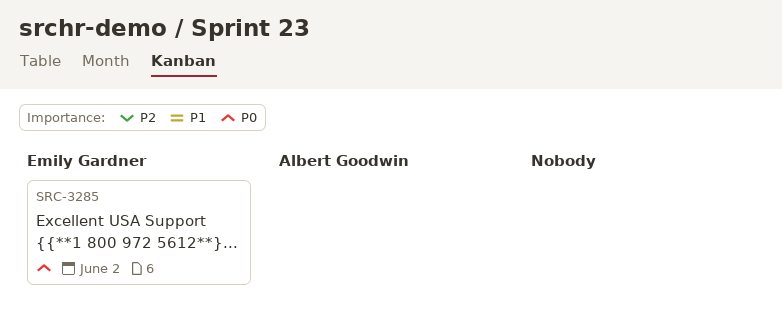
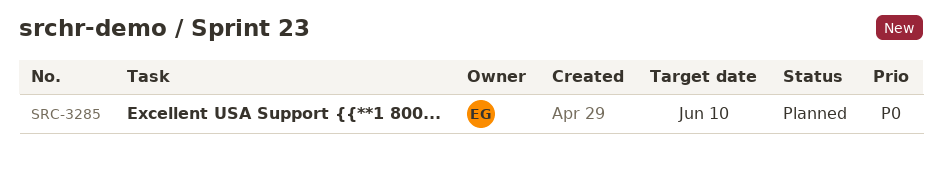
SRC-3285, due: Jun 2 -> Jun 10

